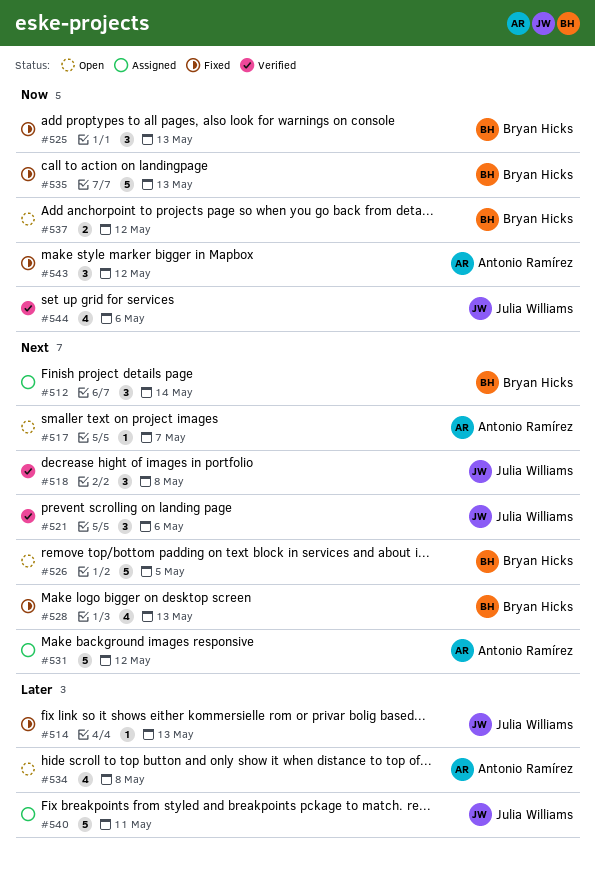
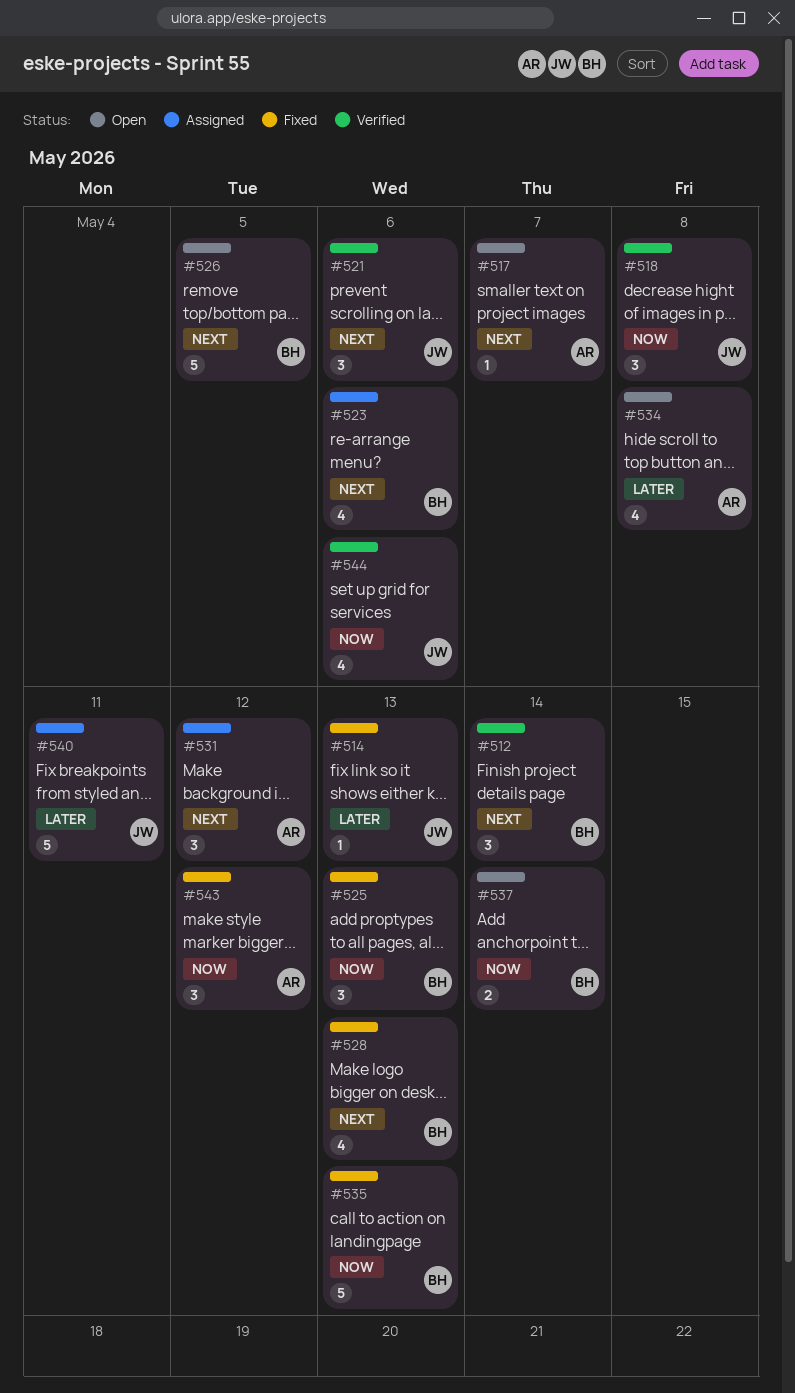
#512, status: Assigned -> Verified
#518, priority: Next -> Now
#523: none -> present
#531, estimate: 5 -> 3
#537, due: May 12 -> May 14

